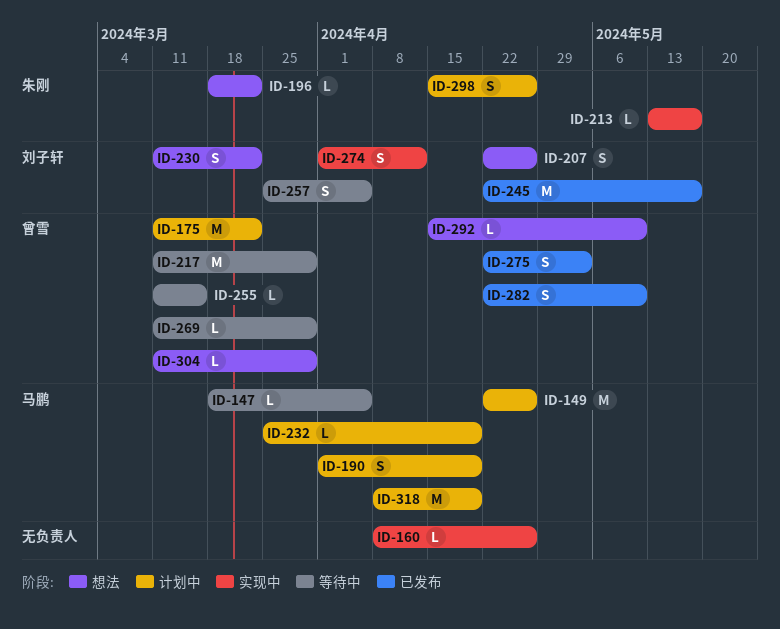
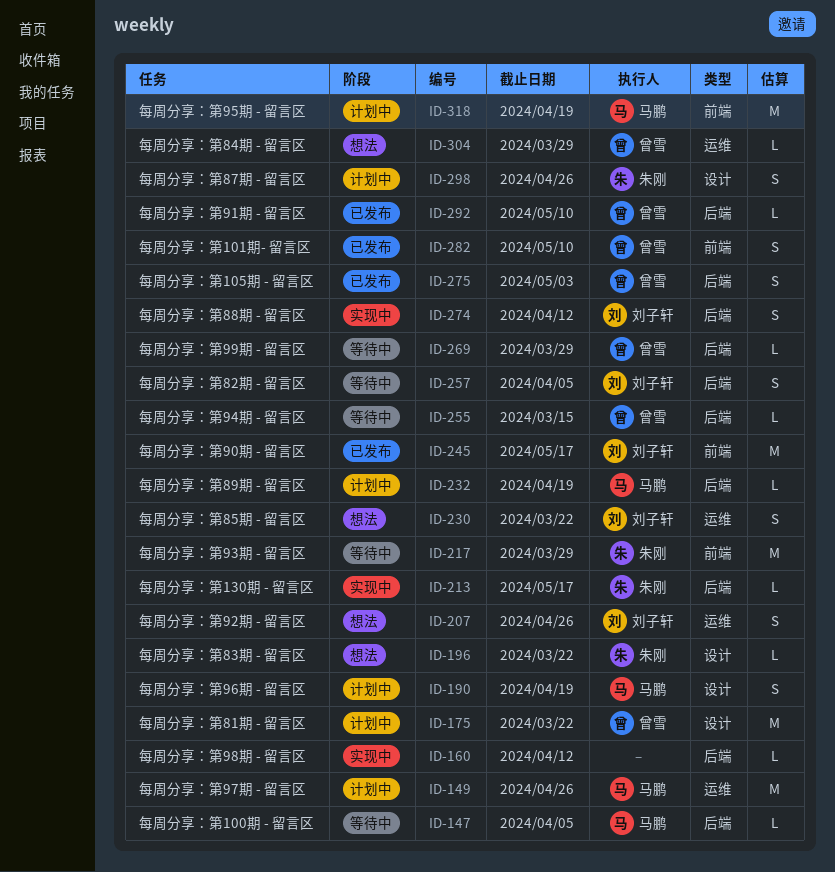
ID-160, due: Apr 26 -> Apr 12
ID-217, owner: 曾雪 -> 朱刚
ID-292, status: 想法 -> 已发布

